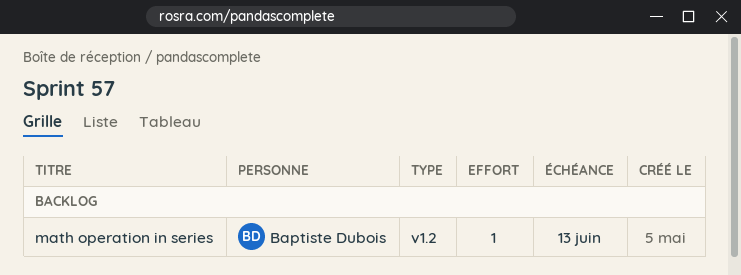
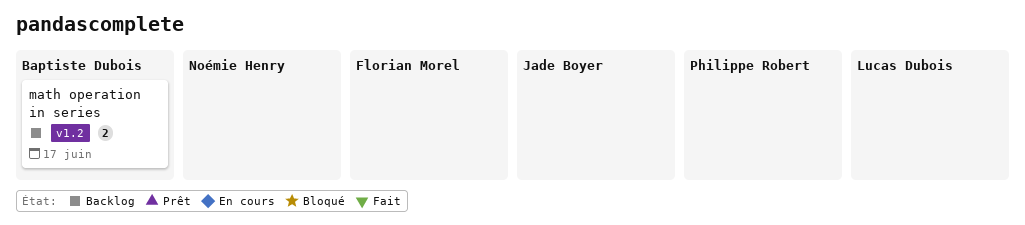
math operation in series, estimate: 1 -> 2
math operation in series, due: Jun 13 -> Jun 17

